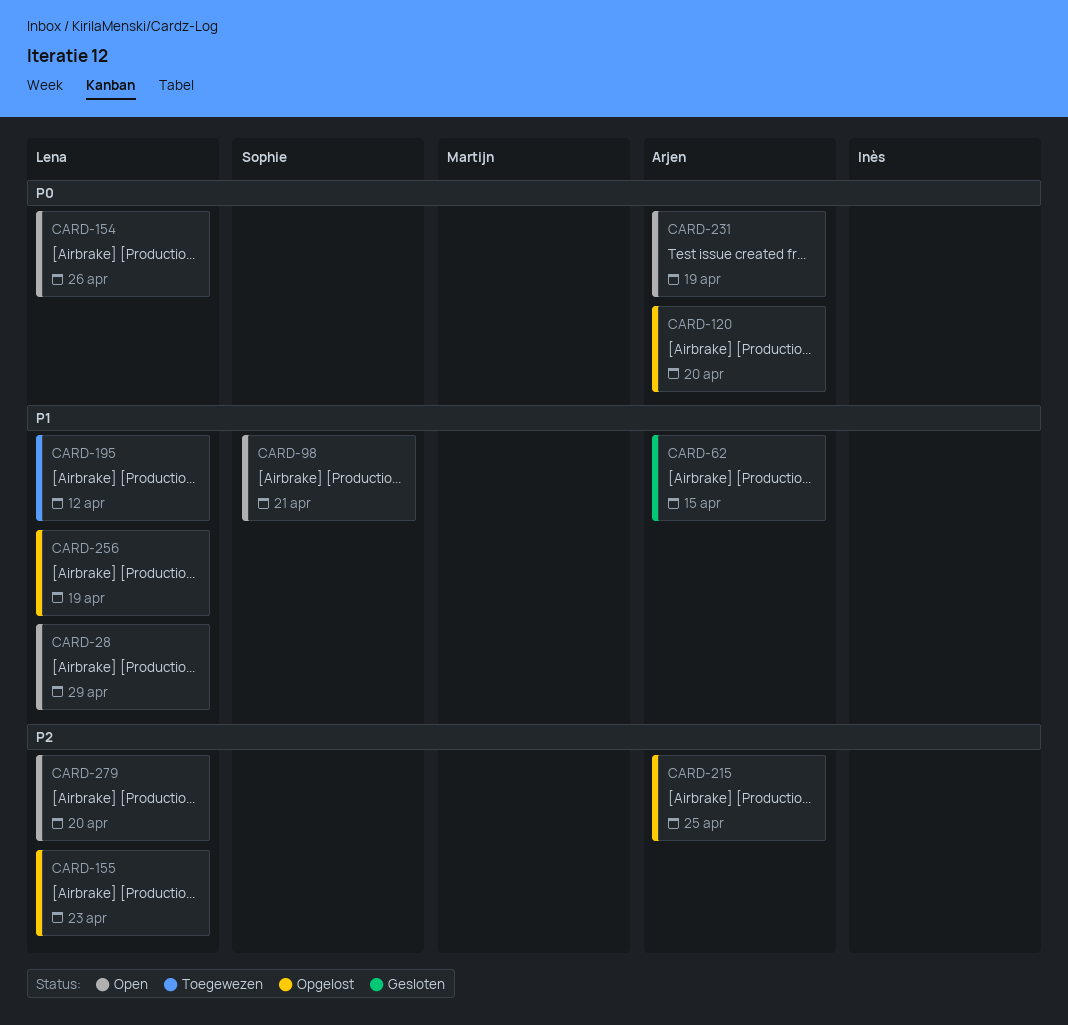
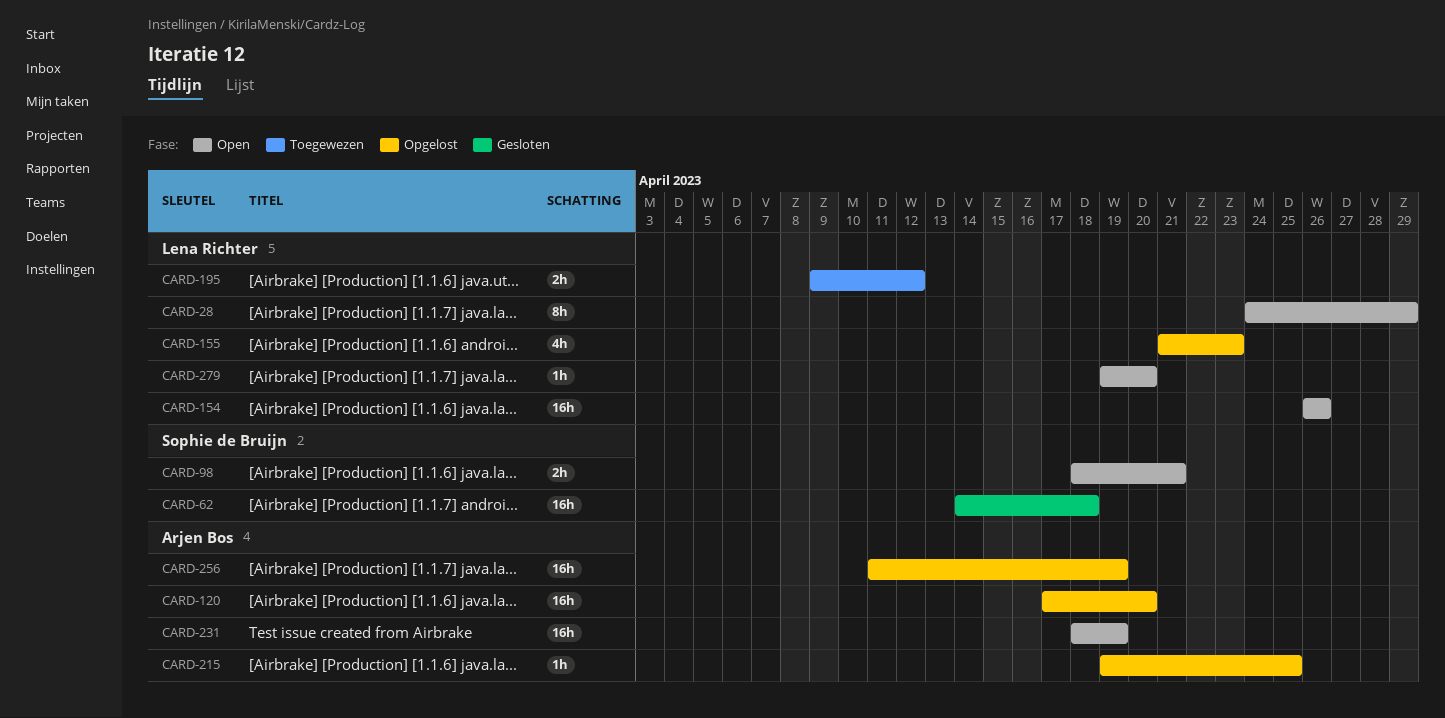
CARD-62, owner: Arjen Bos -> Sophie de Bruijn
CARD-62, due: Apr 15 -> Apr 18
CARD-256, owner: Lena Richter -> Arjen Bos

